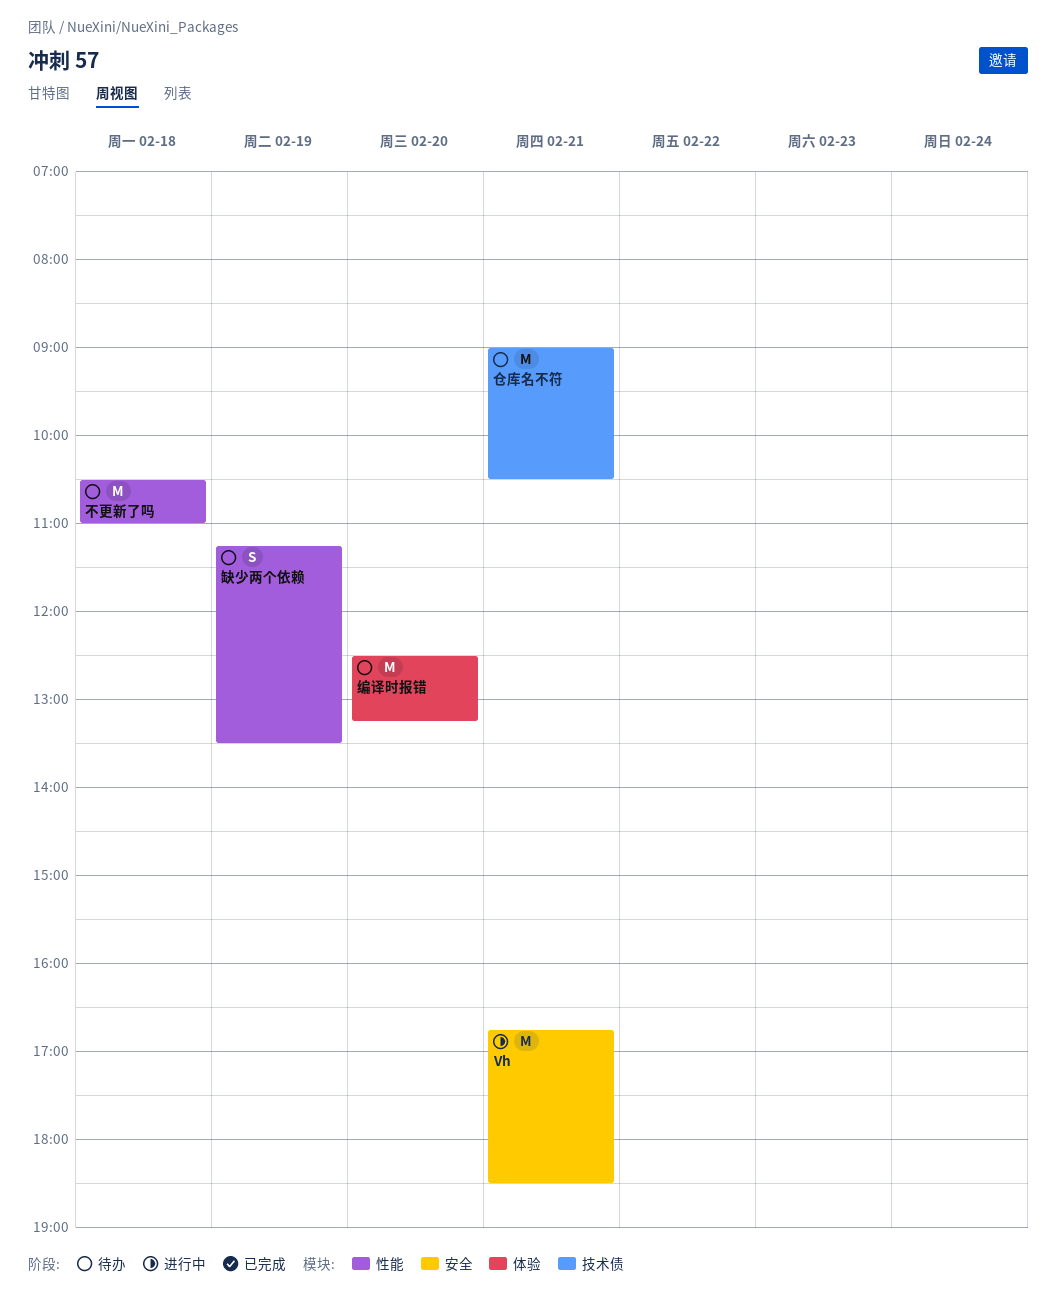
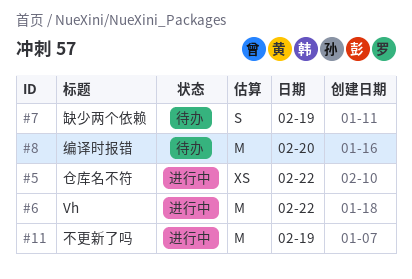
Vh, day: Feb 21 -> Feb 22
不更新了吗, status: 待办 -> 进行中
不更新了吗, day: Feb 18 -> Feb 19
仓库名不符, status: 待办 -> 进行中
仓库名不符, estimate: M -> XS
仓库名不符, day: Feb 21 -> Feb 22

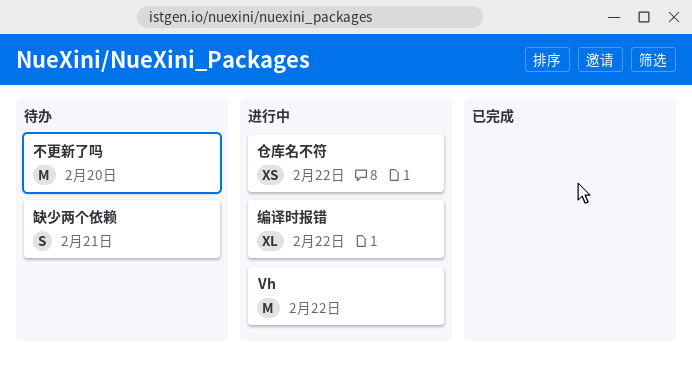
不更新了吗, status: 进行中 -> 待办
不更新了吗, day: Feb 19 -> Feb 20
编译时报错, status: 待办 -> 进行中
编译时报错, estimate: M -> XL
编译时报错, day: Feb 20 -> Feb 22
缺少两个依赖, day: Feb 19 -> Feb 21

